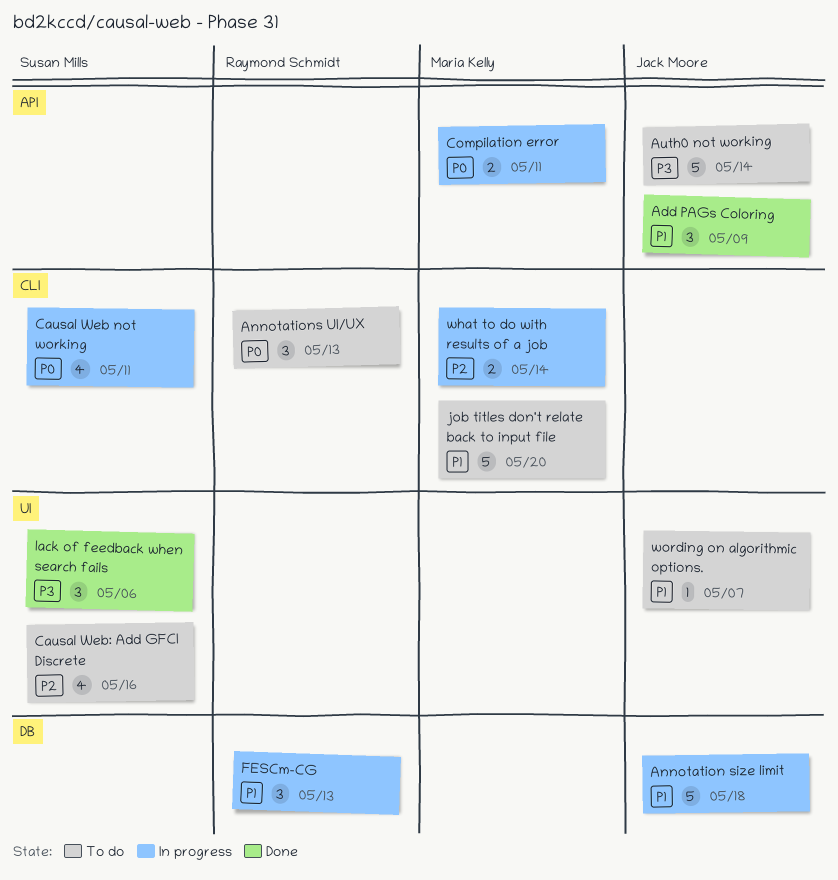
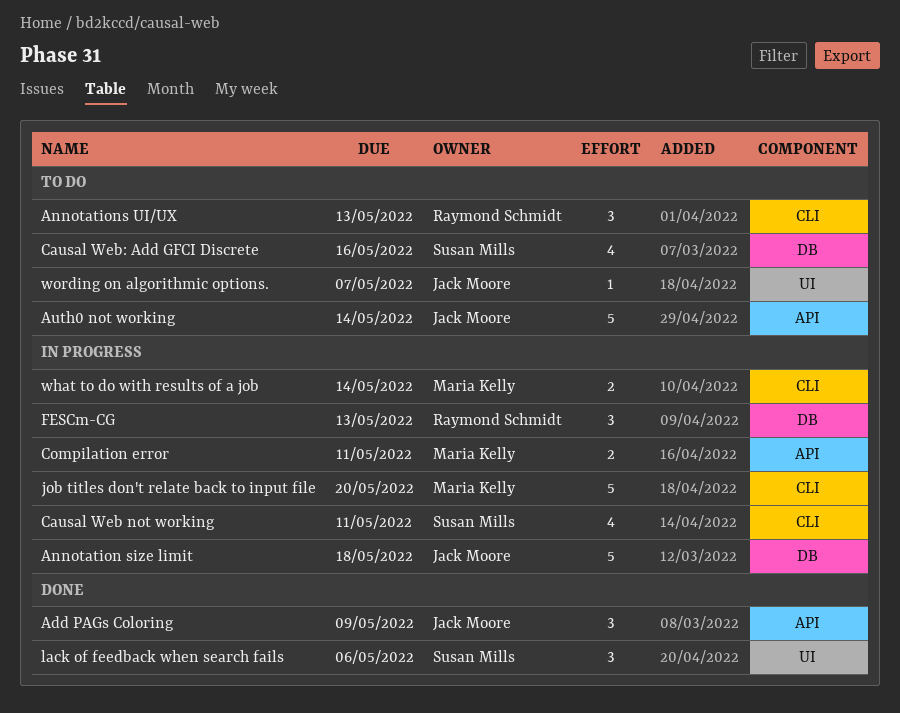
Causal Web: Add GFCI Discrete, label: UI -> DB
job titles don't relate back to input file, status: To do -> In progress

